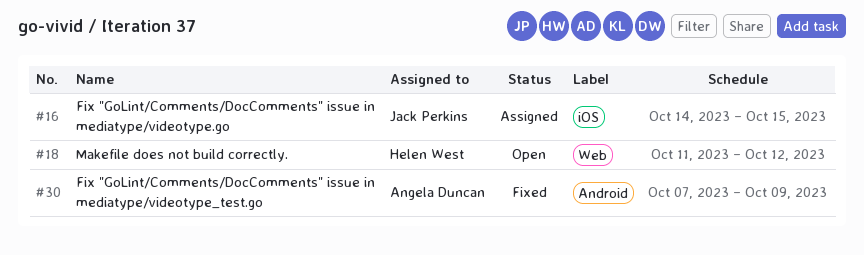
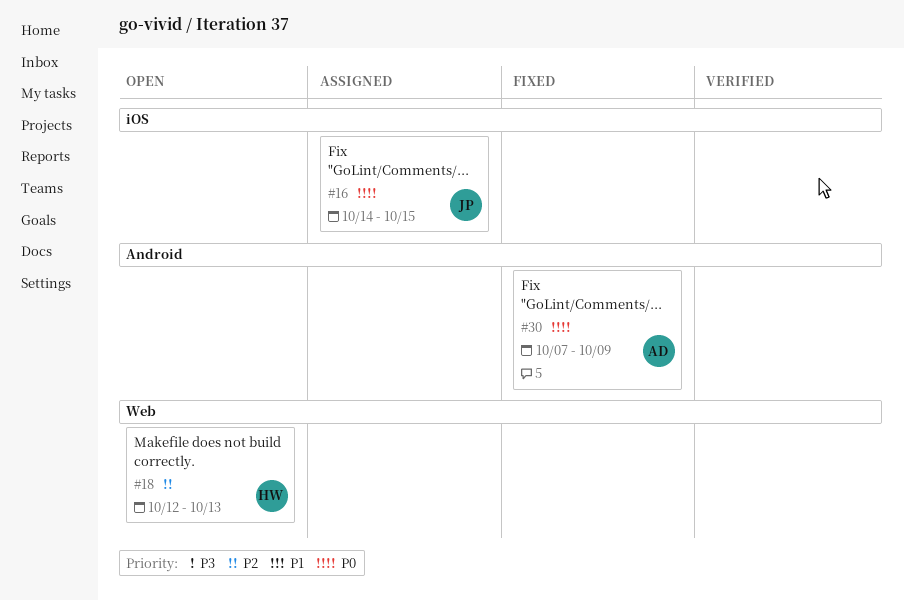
#18, start: Oct 11 -> Oct 12
#18, due: Oct 12 -> Oct 13

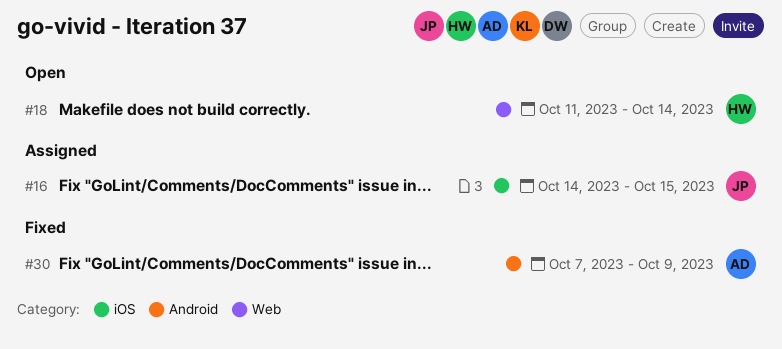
#18, start: Oct 12 -> Oct 11
#18, due: Oct 13 -> Oct 14

